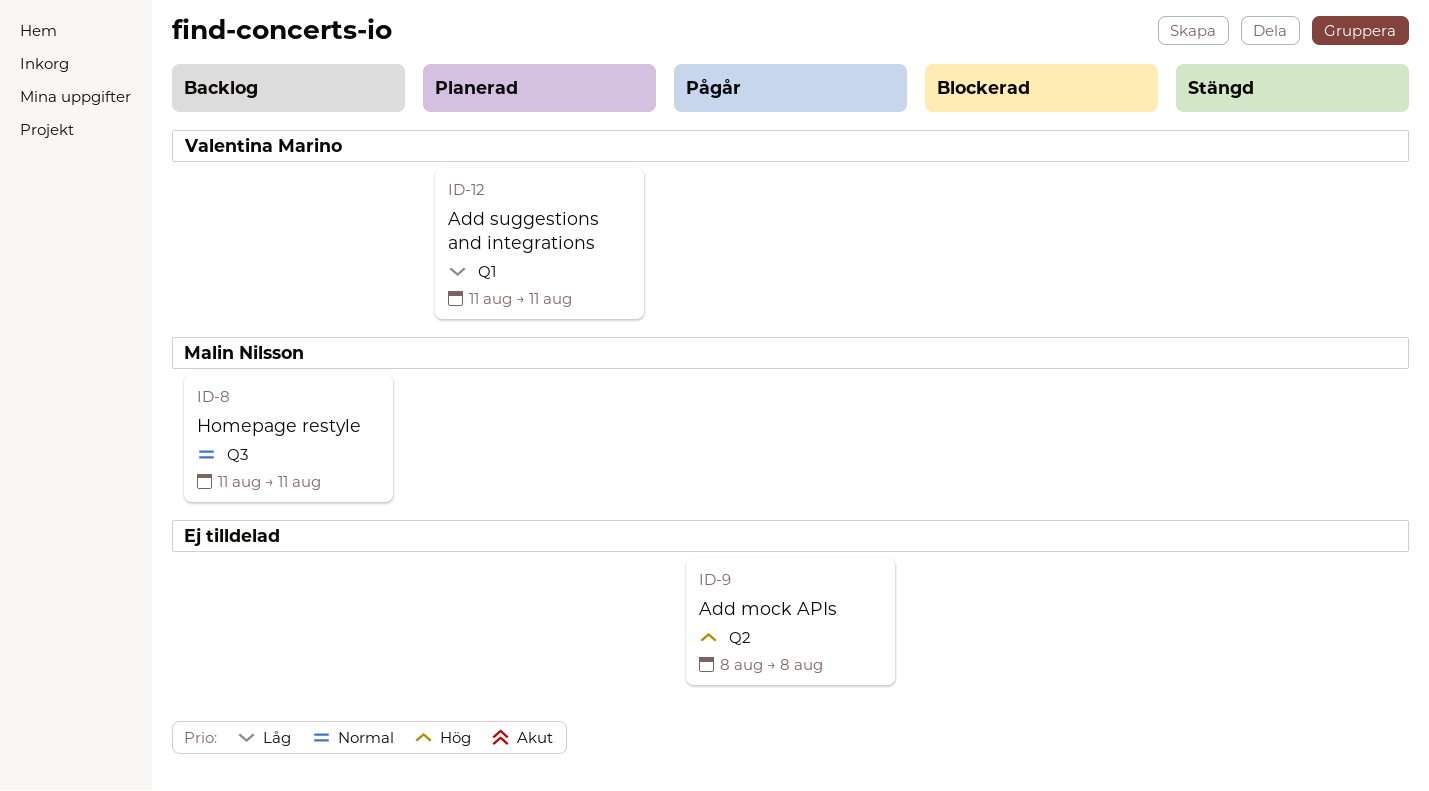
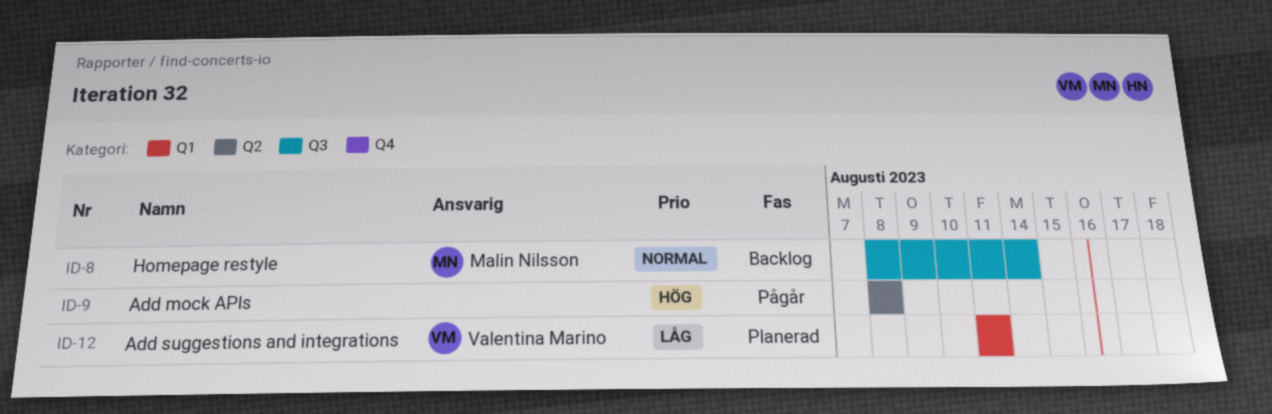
ID-8, start: Aug 11 -> Aug 8
ID-8, due: Aug 11 -> Aug 14

